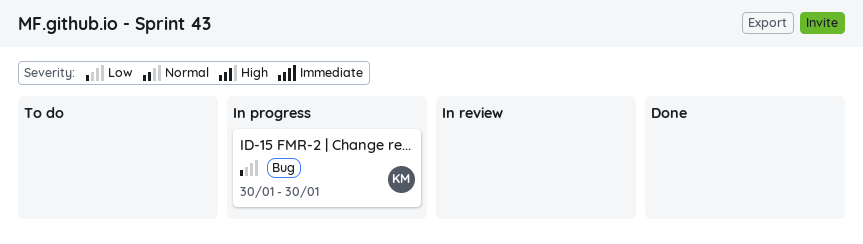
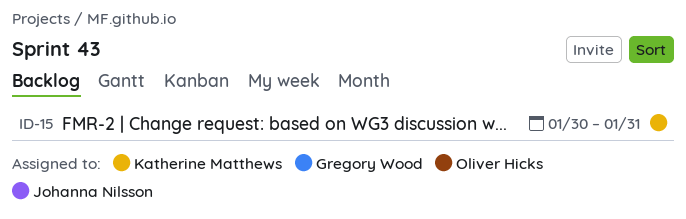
ID-15, due: Jan 30 -> Jan 31

